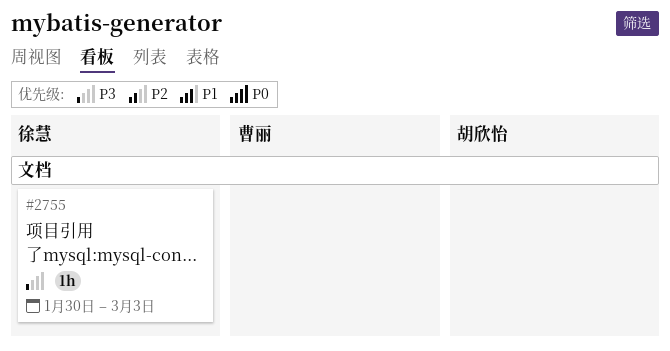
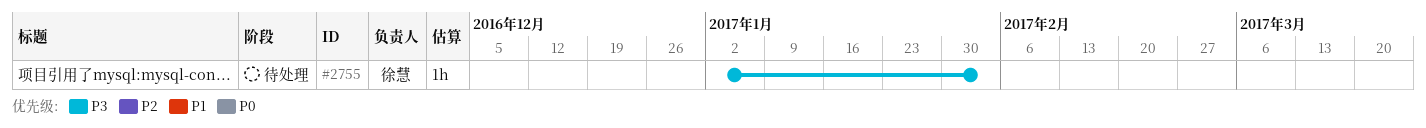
#2755, start: Jan 30 -> Jan 2
#2755, due: Mar 3 -> Feb 3

